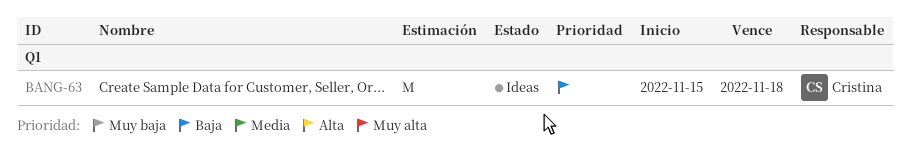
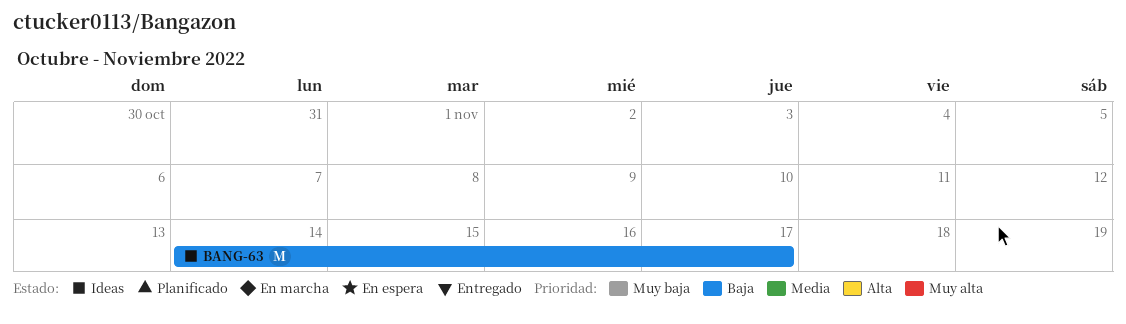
BANG-63, start: Nov 15 -> Nov 14
BANG-63, due: Nov 18 -> Nov 17

